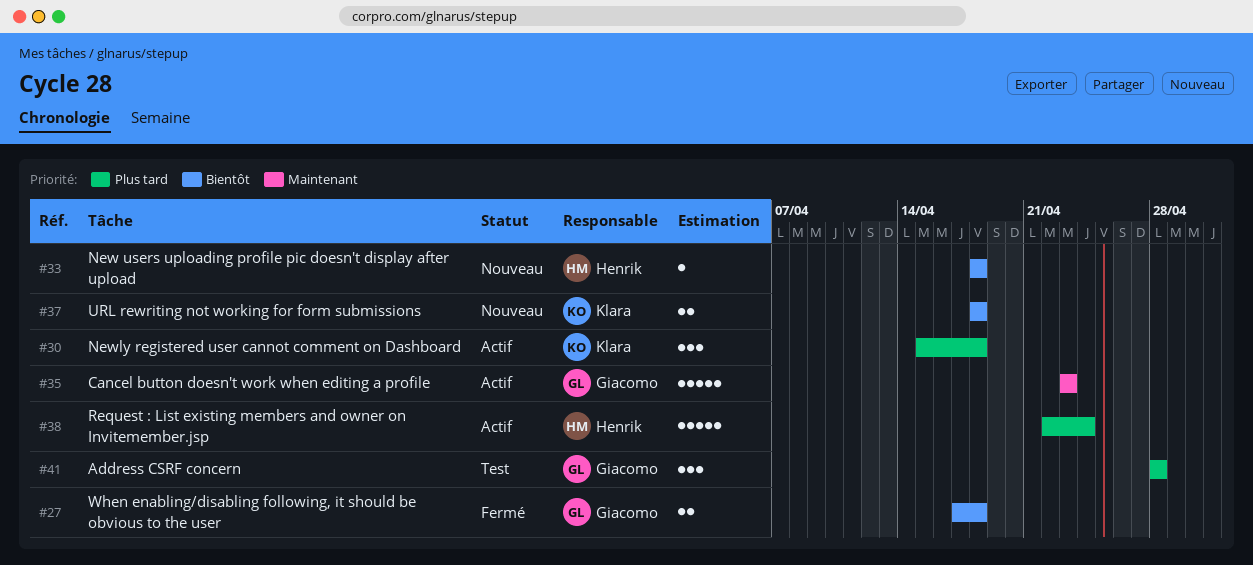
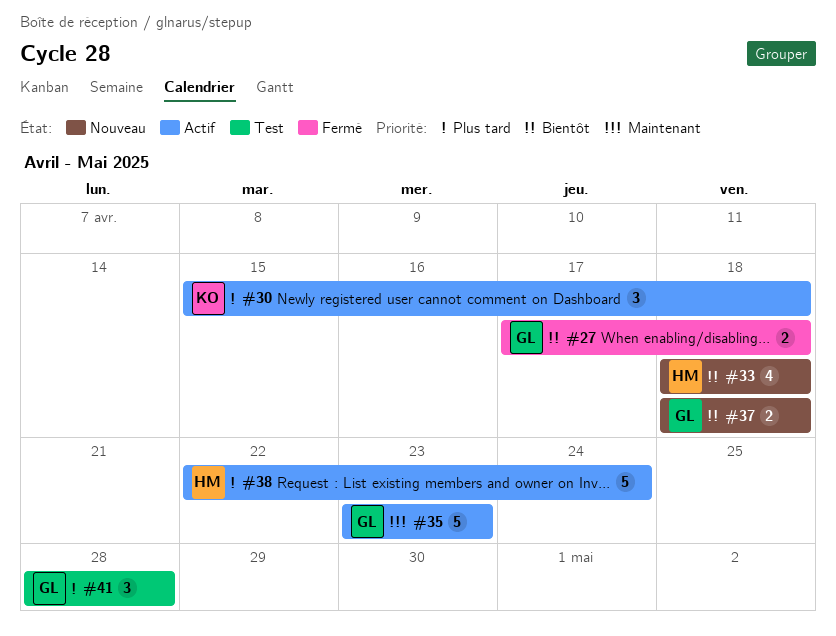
#33, estimate: 1 -> 4
#37, owner: Klara -> Giacomo

